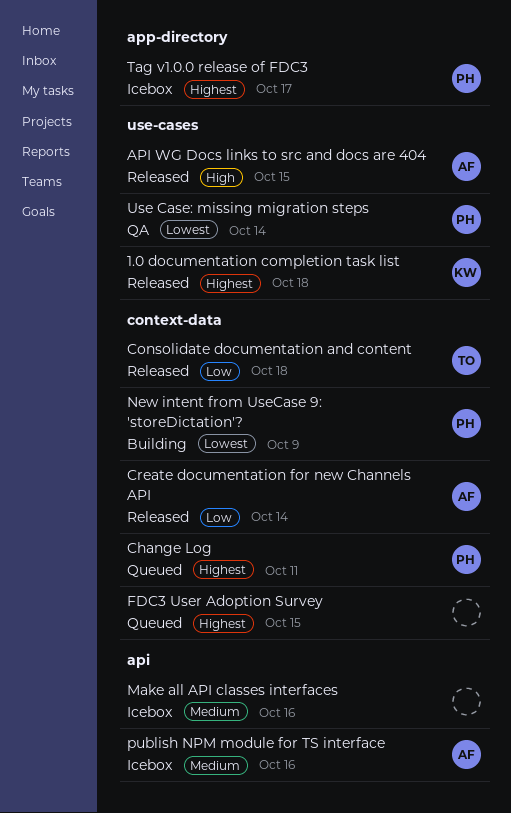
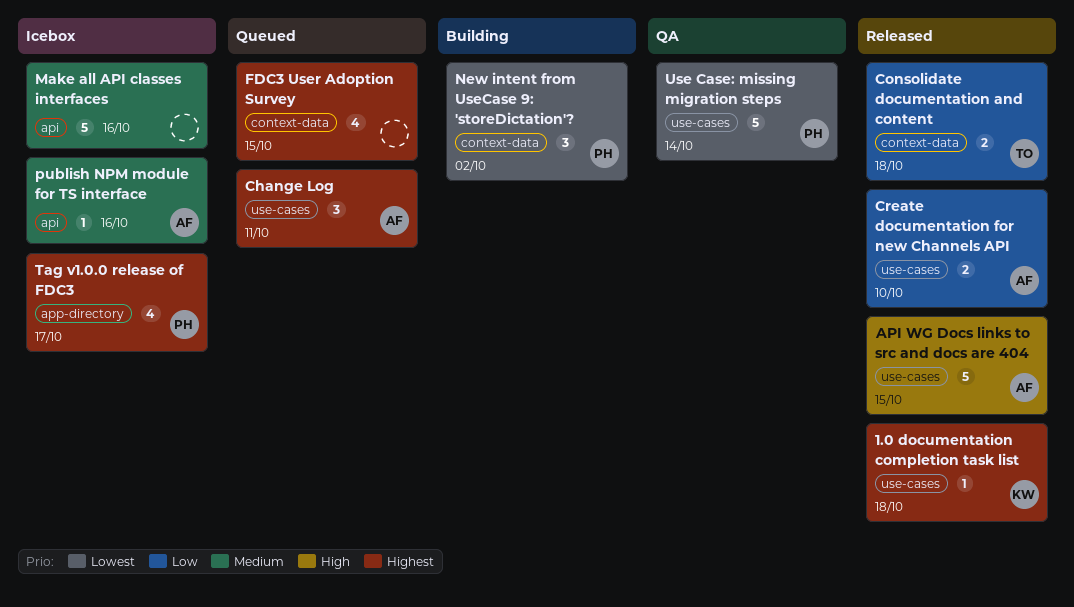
Change Log, owner: PH -> AF
Change Log, label: context-data -> use-cases
Create documentation for new Channels API, label: context-data -> use-cases
Create documentation for new Channels API, due: Oct 14 -> Oct 10
New intent from UseCase 9: 'storeDictation'?, due: Oct 9 -> Oct 2

